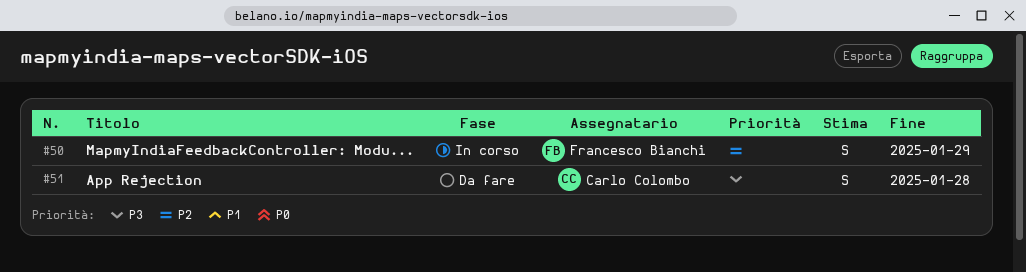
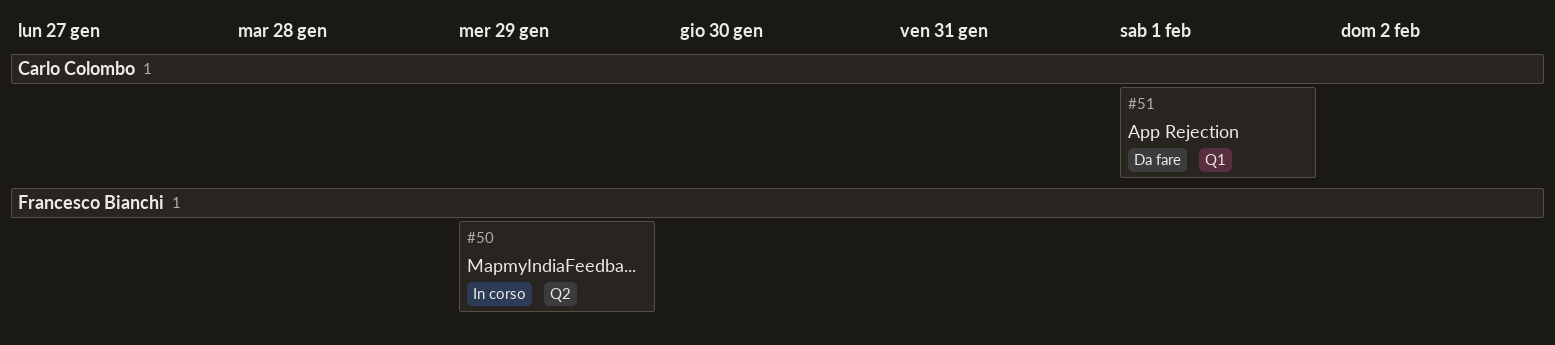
#51, due: Jan 28 -> Feb 1

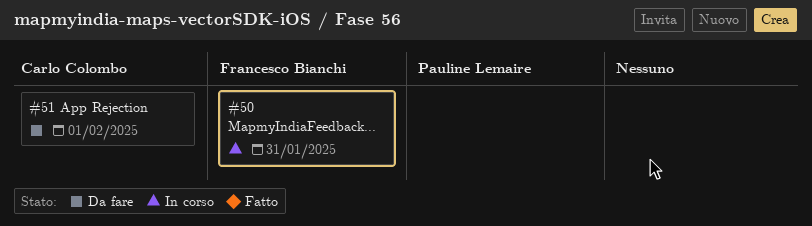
#50, due: Jan 29 -> Jan 31

